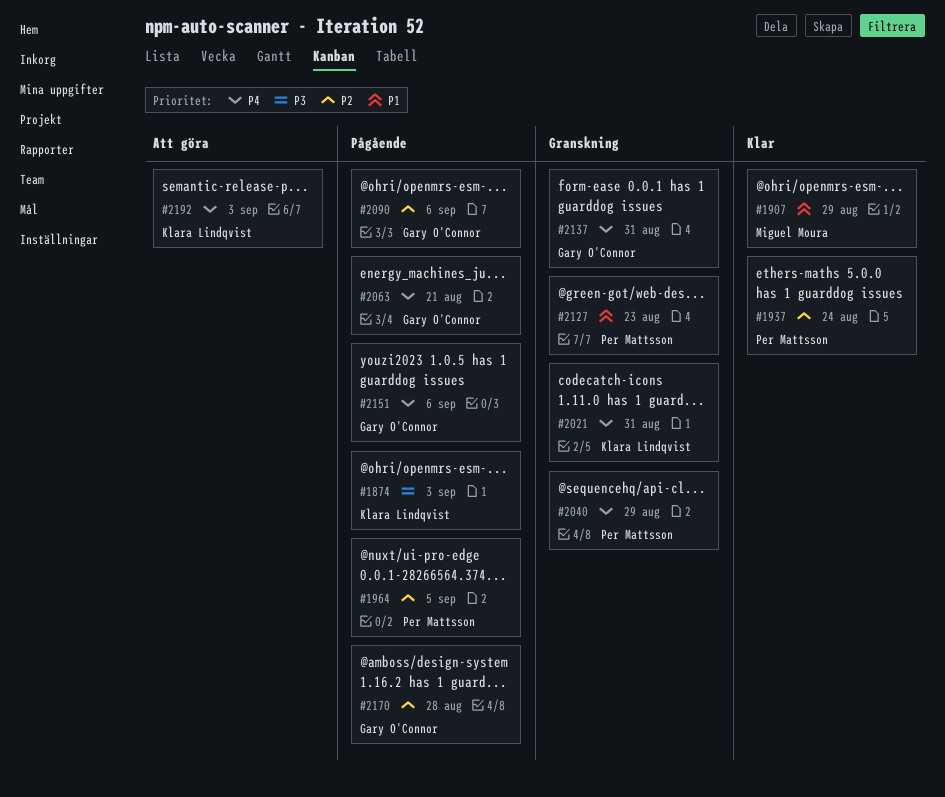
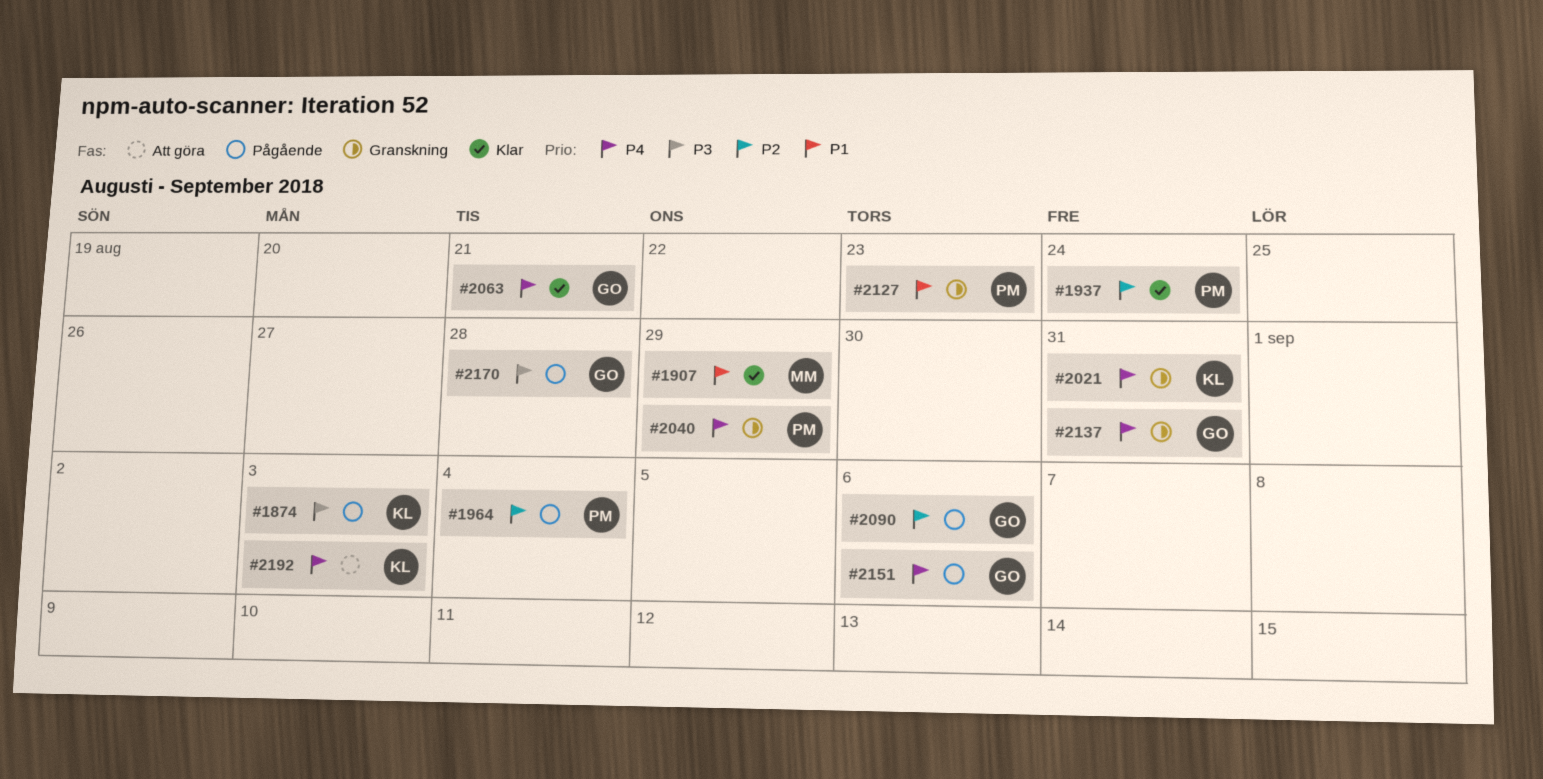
#1964, due: Sep 5 -> Sep 4
#2063, status: Pågående -> Klar
#2170, priority: P2 -> P3

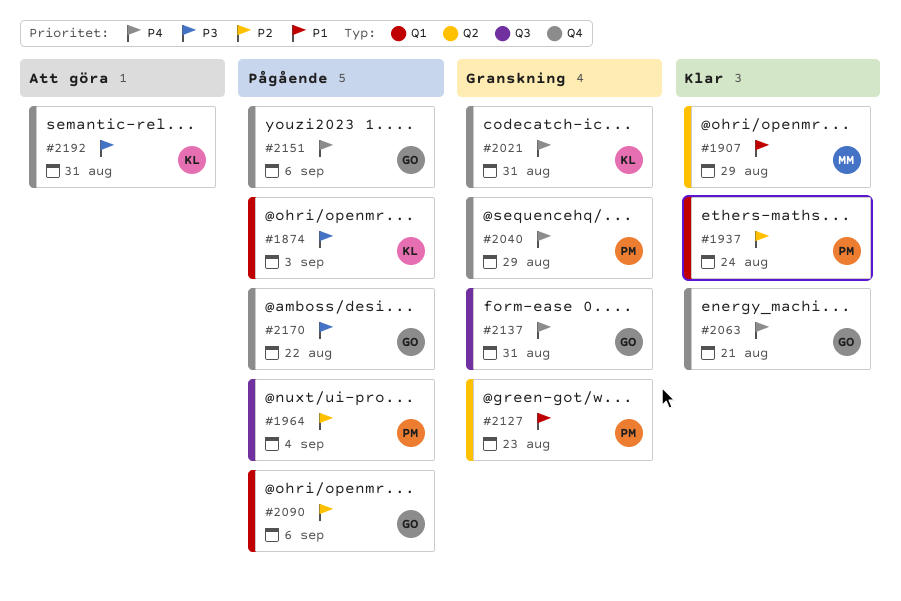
#2170, due: Aug 28 -> Aug 22
#2192, priority: P4 -> P3
#2192, due: Sep 3 -> Aug 31

